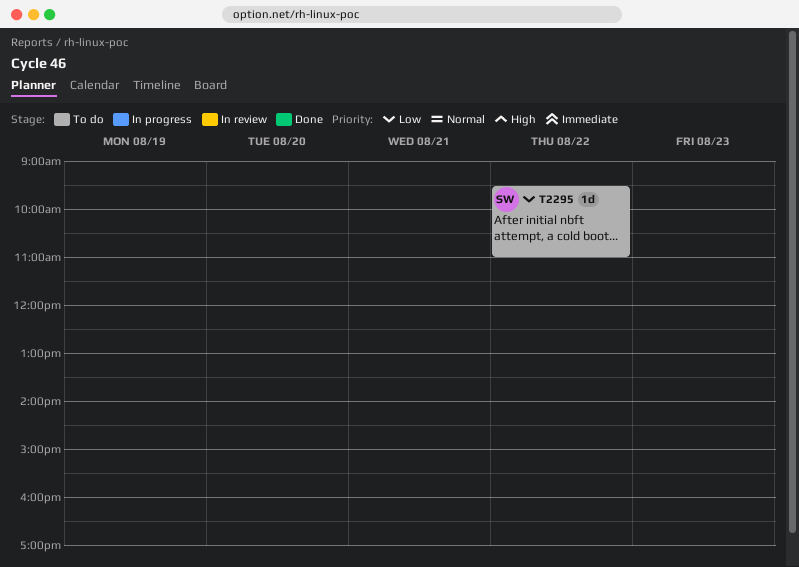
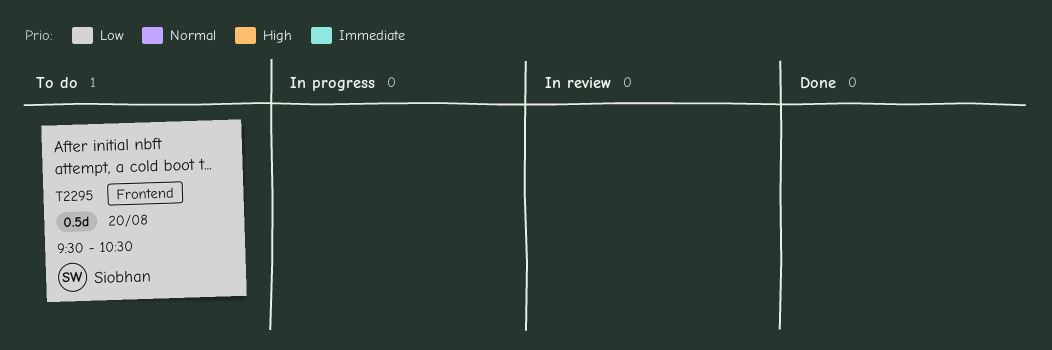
T2295, estimate: 1d -> 0.5d
T2295, day: Aug 22 -> Aug 20
T2295, ends: 11:00 -> 10:30

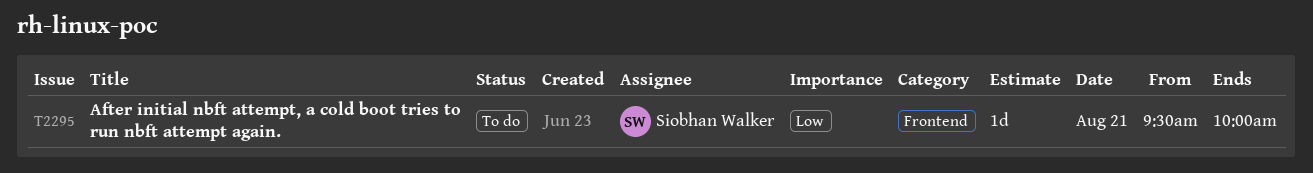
T2295, estimate: 0.5d -> 1d
T2295, day: Aug 20 -> Aug 21
T2295, ends: 10:30 -> 10:00

